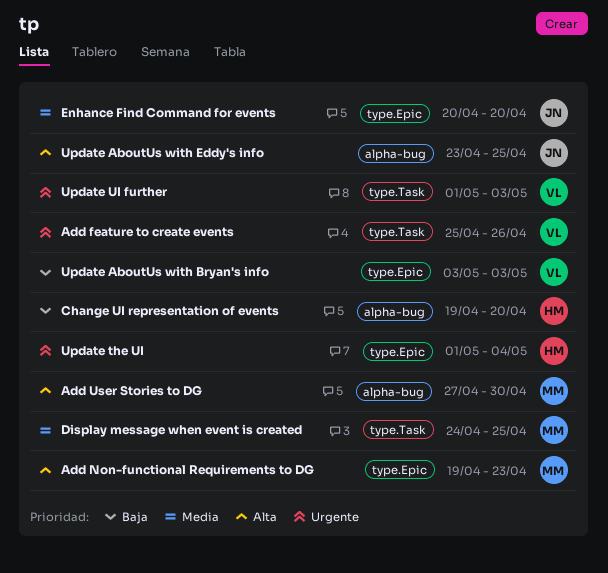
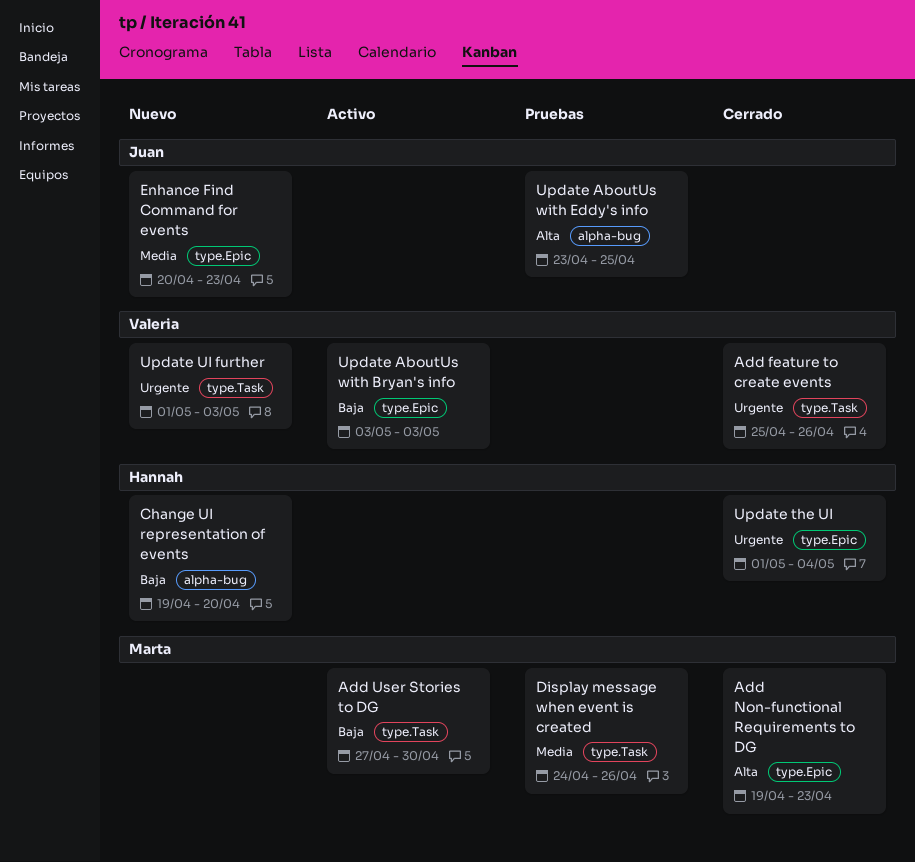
Add User Stories to DG, priority: Alta -> Baja
Add User Stories to DG, label: alpha-bug -> type.Task
Display message when event is created, due: Apr 25 -> Apr 26
Enhance Find Command for events, due: Apr 20 -> Apr 23

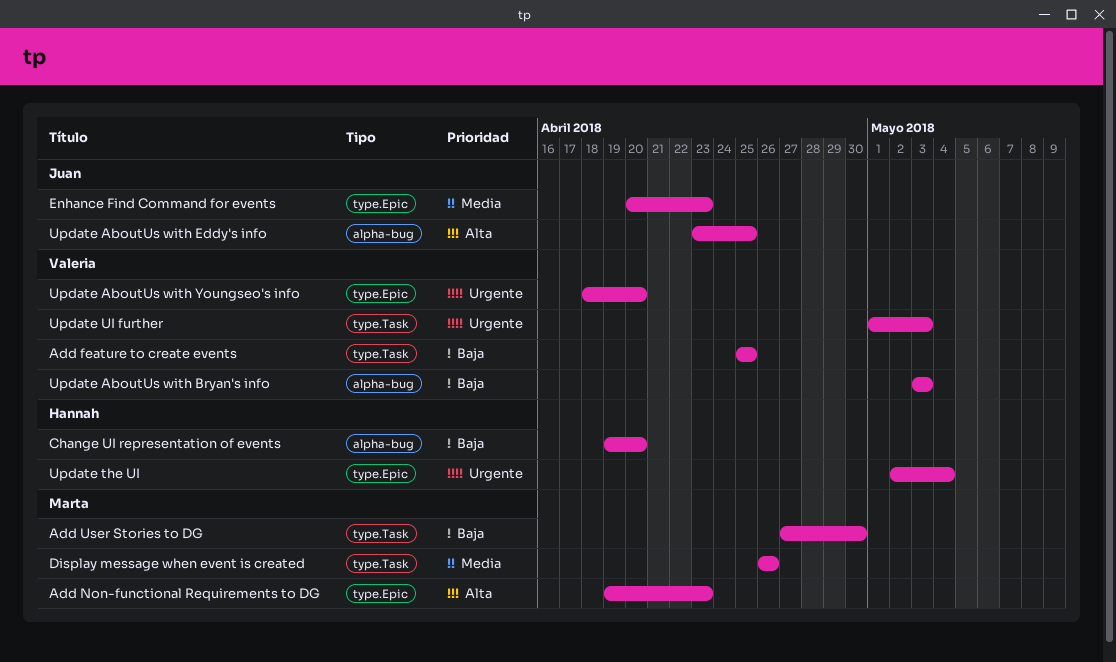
Add feature to create events, priority: Urgente -> Baja
Add feature to create events, due: Apr 26 -> Apr 25
Display message when event is created, start: Apr 24 -> Apr 26
Update AboutUs with Bryan's info, label: type.Epic -> alpha-bug
Update AboutUs with Youngseo's info: none -> present
Update the UI, start: May 1 -> May 2

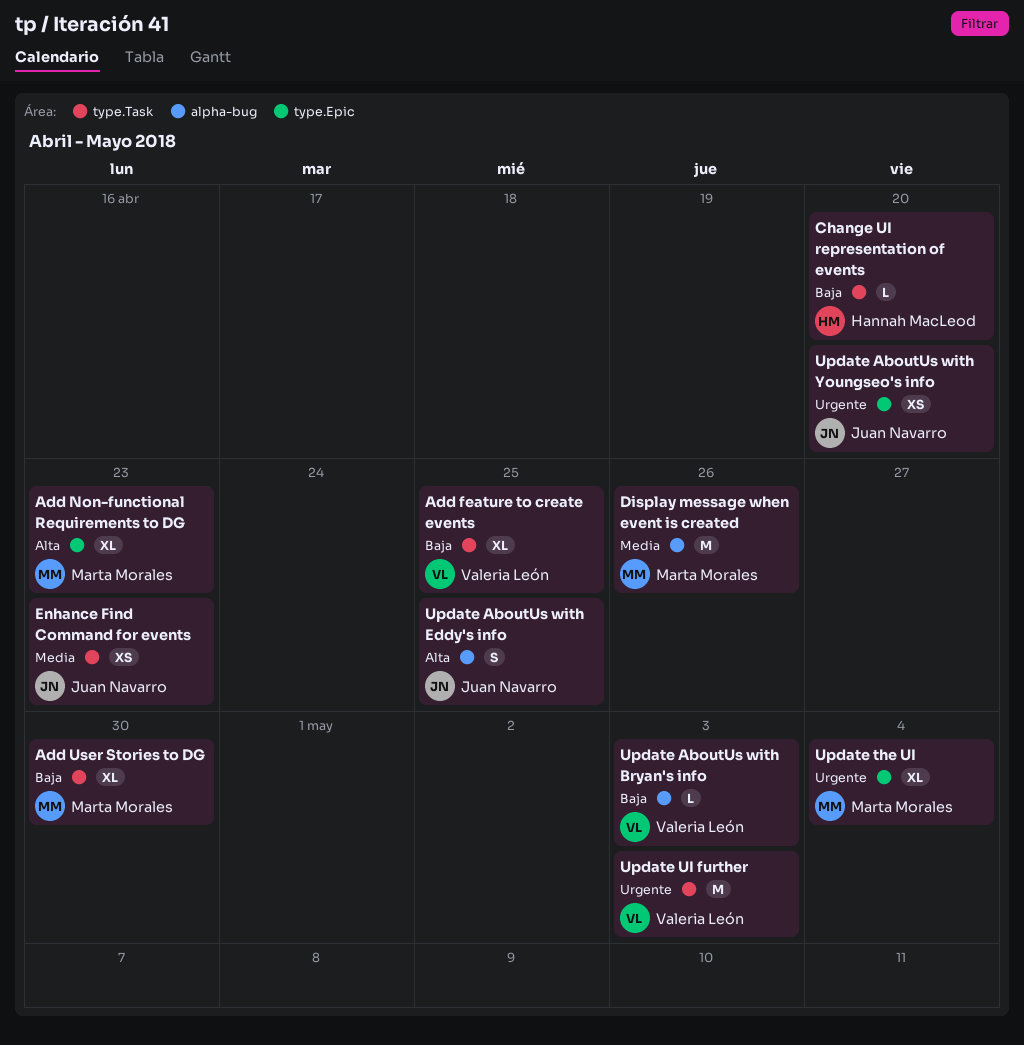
Change UI representation of events, label: alpha-bug -> type.Task
Display message when event is created, label: type.Task -> alpha-bug
Enhance Find Command for events, label: type.Epic -> type.Task
Update AboutUs with Youngseo's info, owner: Valeria León -> Juan Navarro
Update the UI, owner: Hannah MacLeod -> Marta Morales

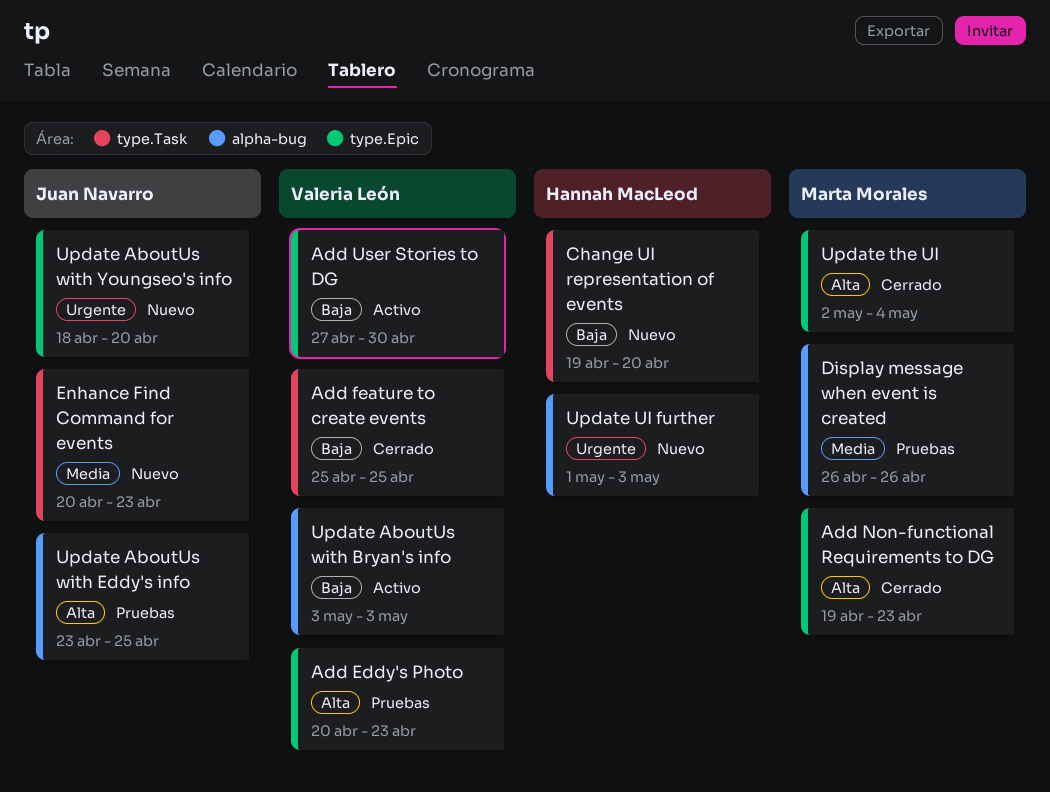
Add Eddy's Photo: none -> present
Add User Stories to DG, owner: Marta Morales -> Valeria León
Add User Stories to DG, label: type.Task -> type.Epic
Update the UI, priority: Urgente -> Alta
Update UI further, owner: Valeria León -> Hannah MacLeod
Update UI further, label: type.Task -> alpha-bug

